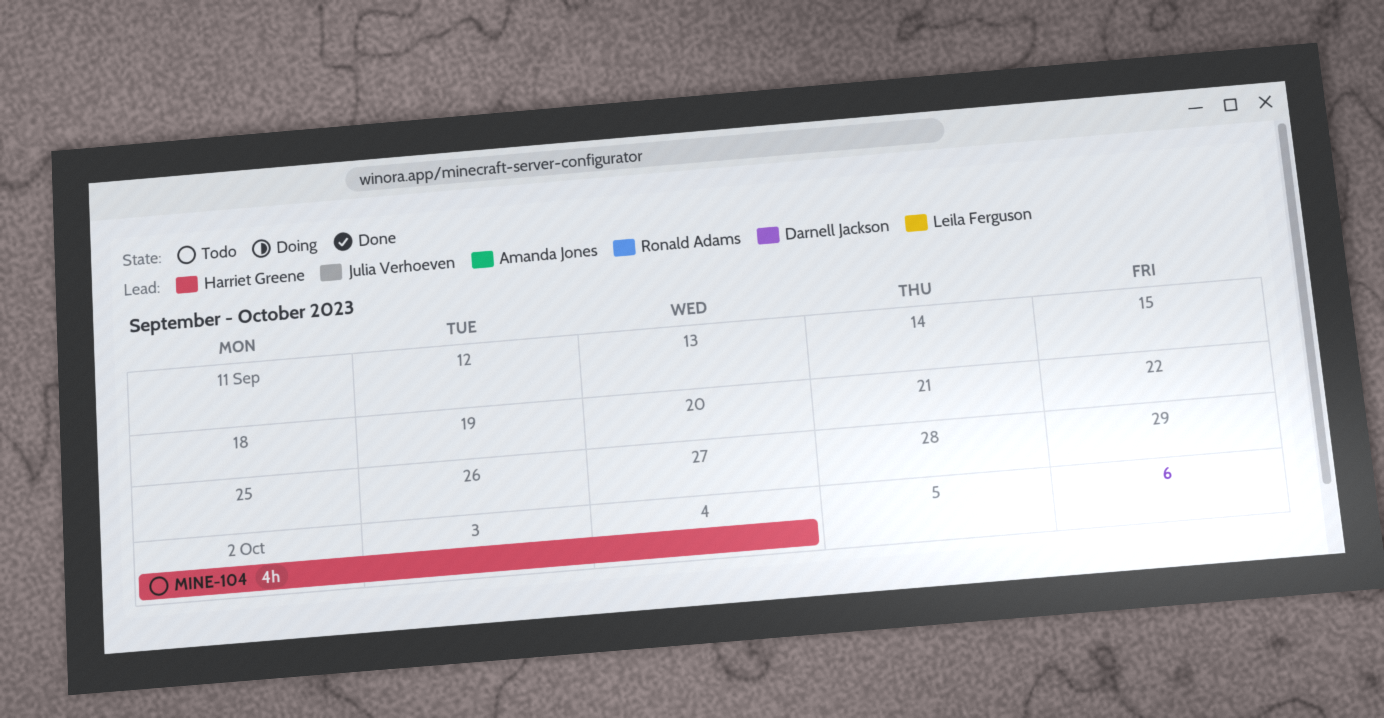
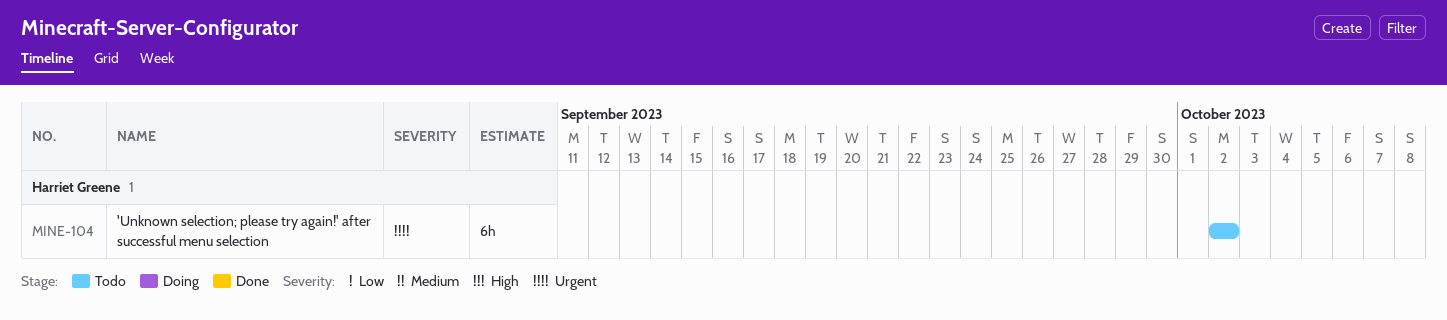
MINE-104, estimate: 4h -> 6h
MINE-104, due: Oct 4 -> Oct 2

